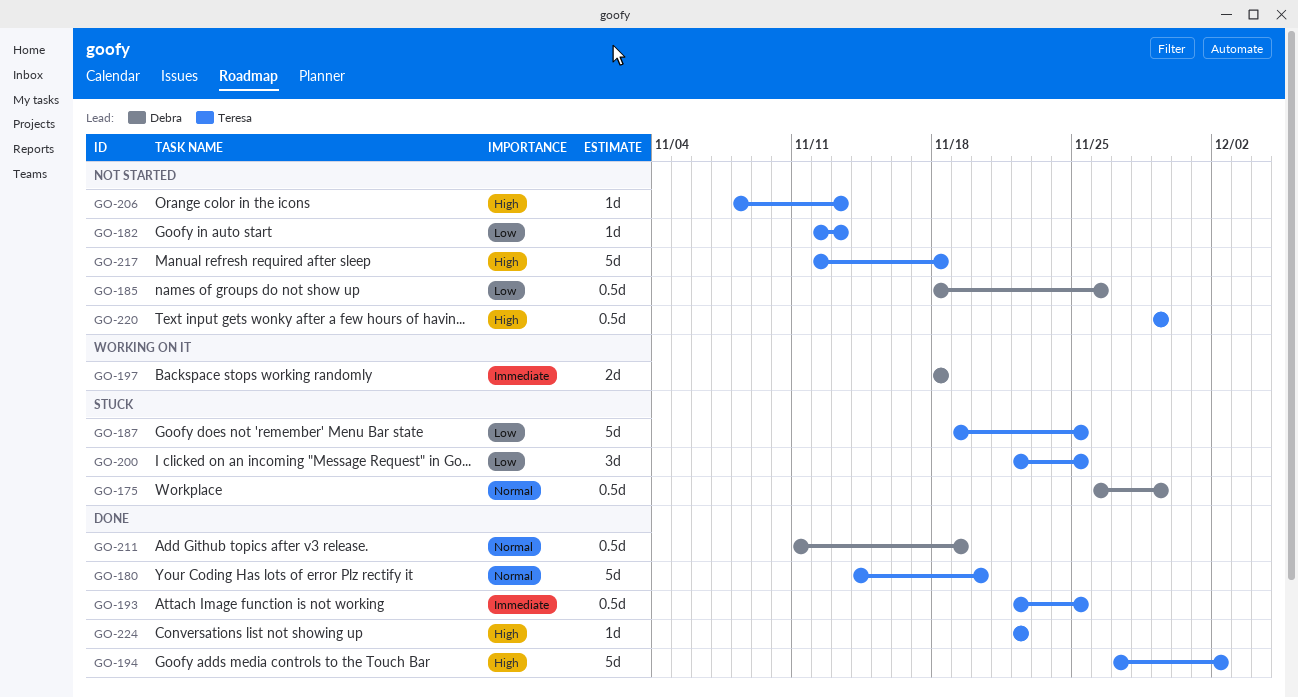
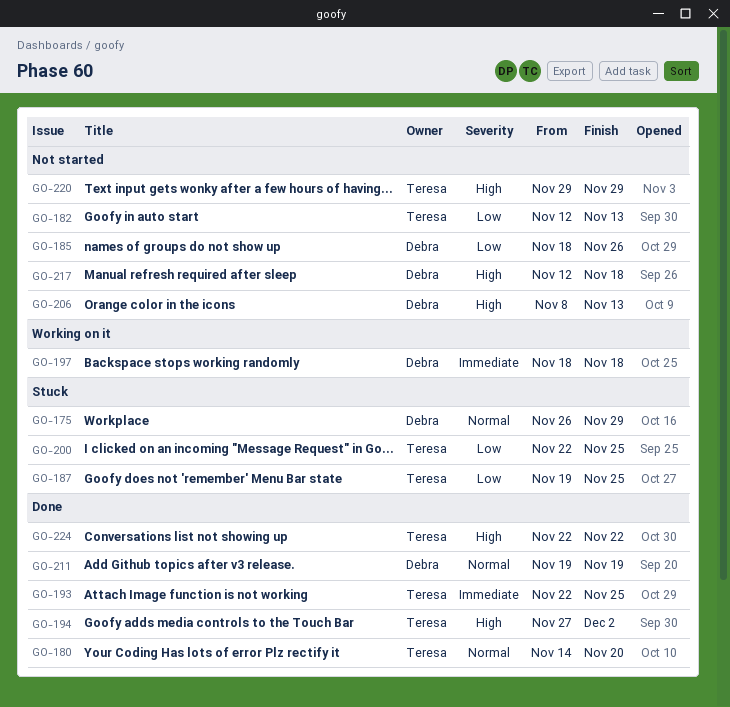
GO-206, owner: Teresa -> Debra
GO-211, start: Nov 11 -> Nov 19
GO-217, owner: Teresa -> Debra

